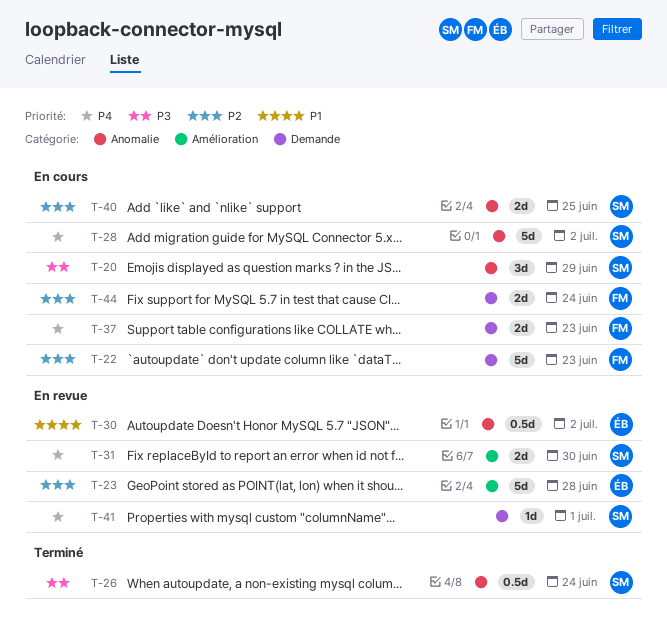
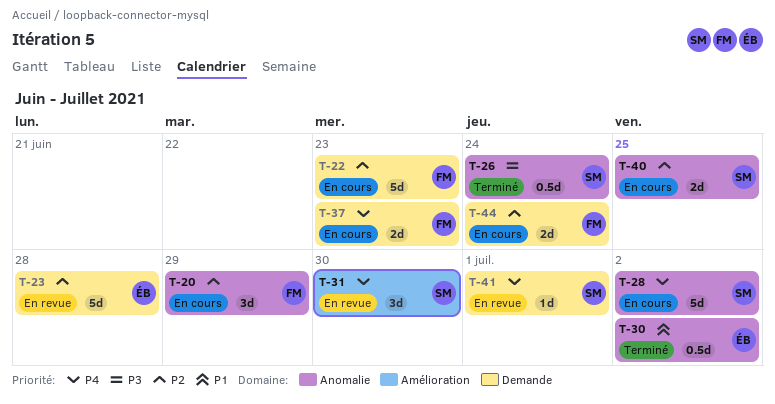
T-20, owner: SM -> FM
T-20, priority: P3 -> P2
T-23, label: Amélioration -> Demande
T-30, status: En revue -> Terminé
T-31, estimate: 2d -> 3d

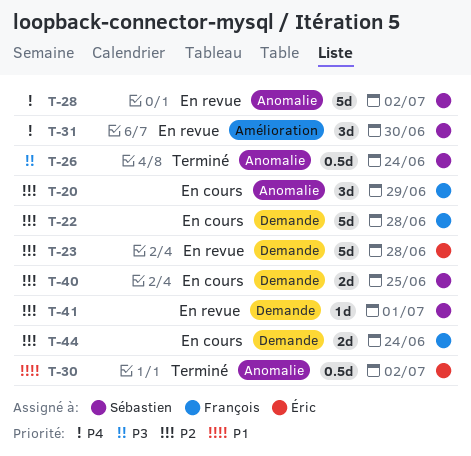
T-22, due: Jun 23 -> Jun 28
T-28, status: En cours -> En revue
T-37: present -> none
T-40, label: Anomalie -> Demande
T-41, priority: P4 -> P2

